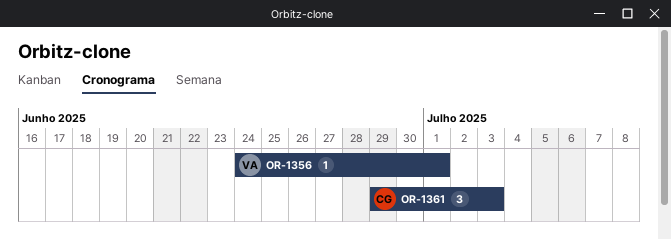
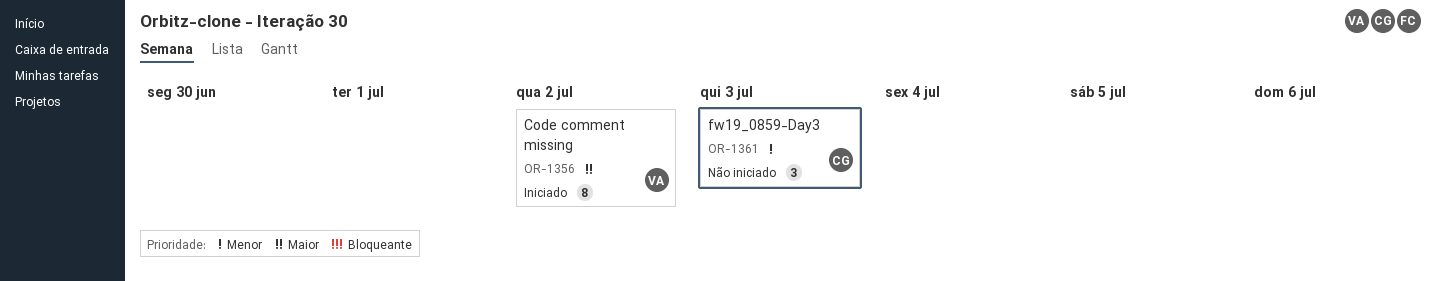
OR-1356, estimate: 1 -> 8
OR-1356, due: Jul 1 -> Jul 2

